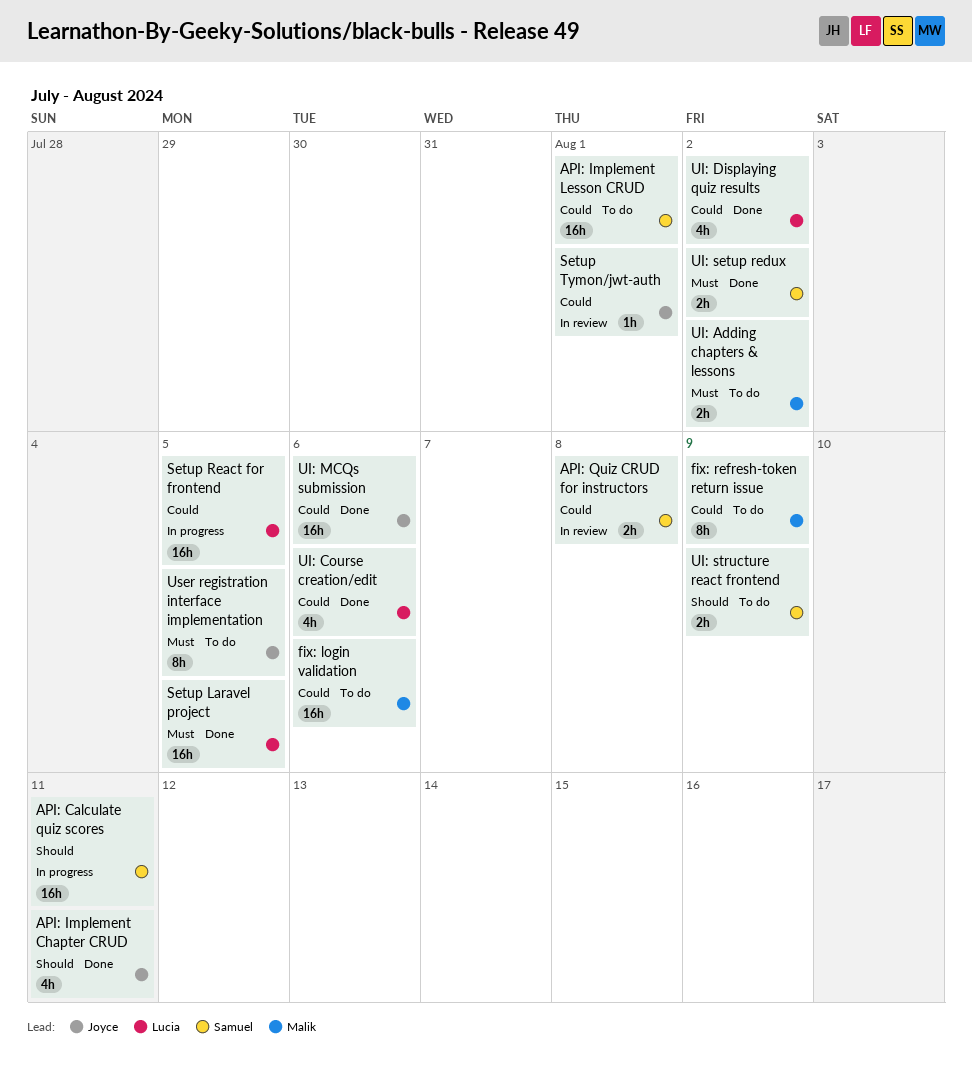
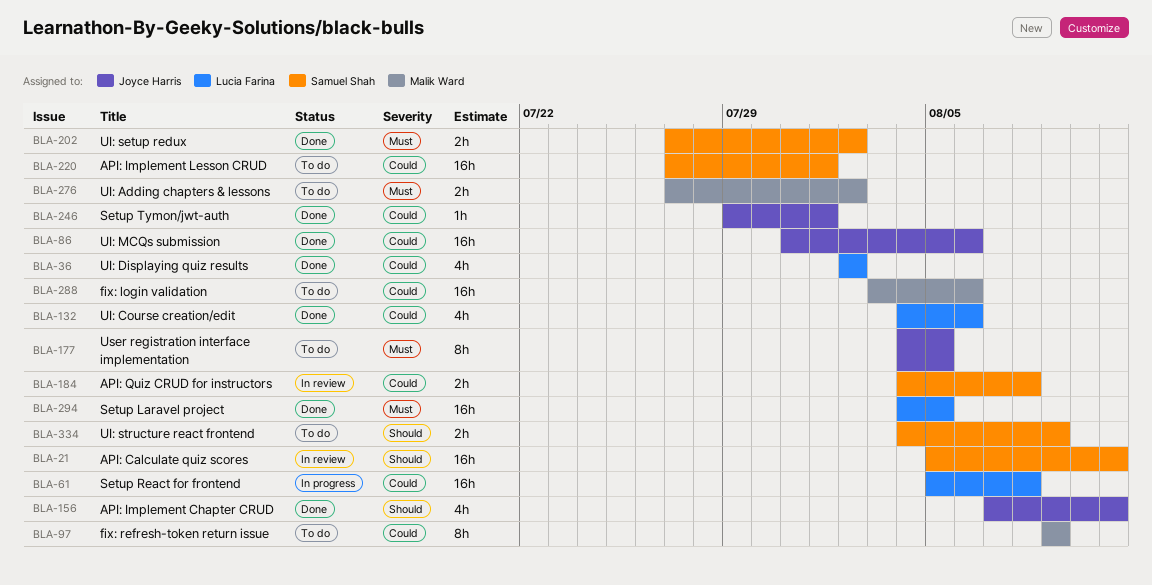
API: Calculate quiz scores, status: In progress -> In review
Setup React for frontend, due: Aug 5 -> Aug 8
Setup Tymon/jwt-auth, status: In review -> Done

